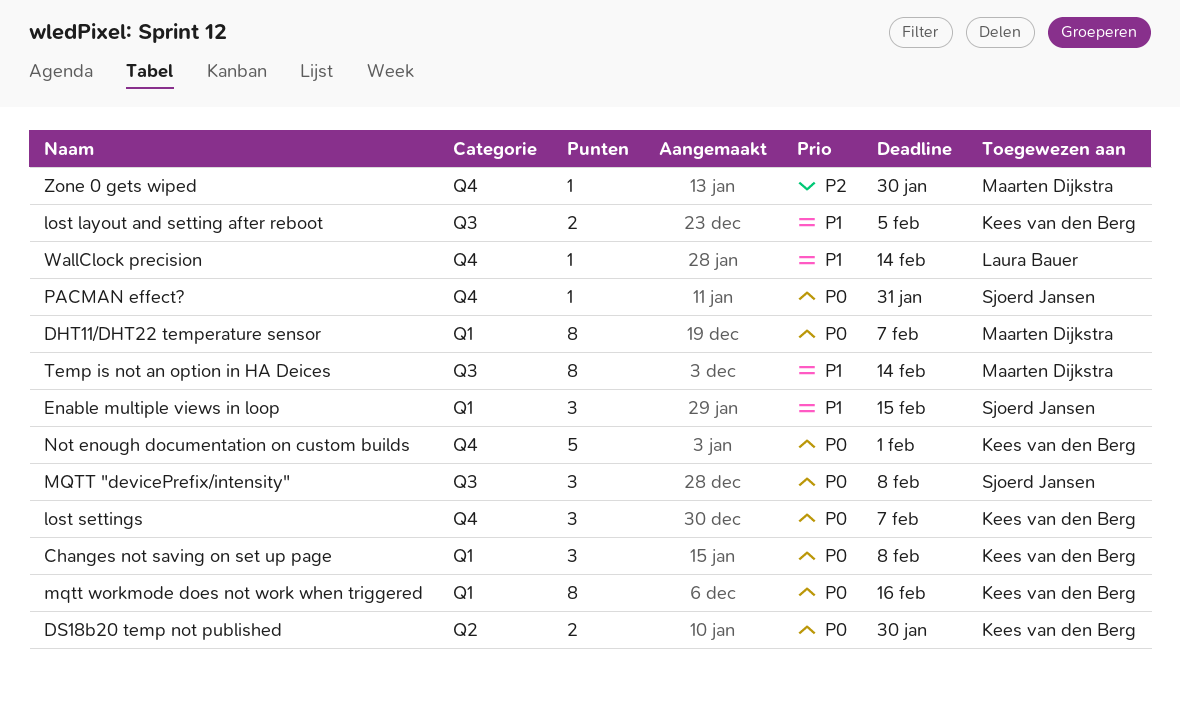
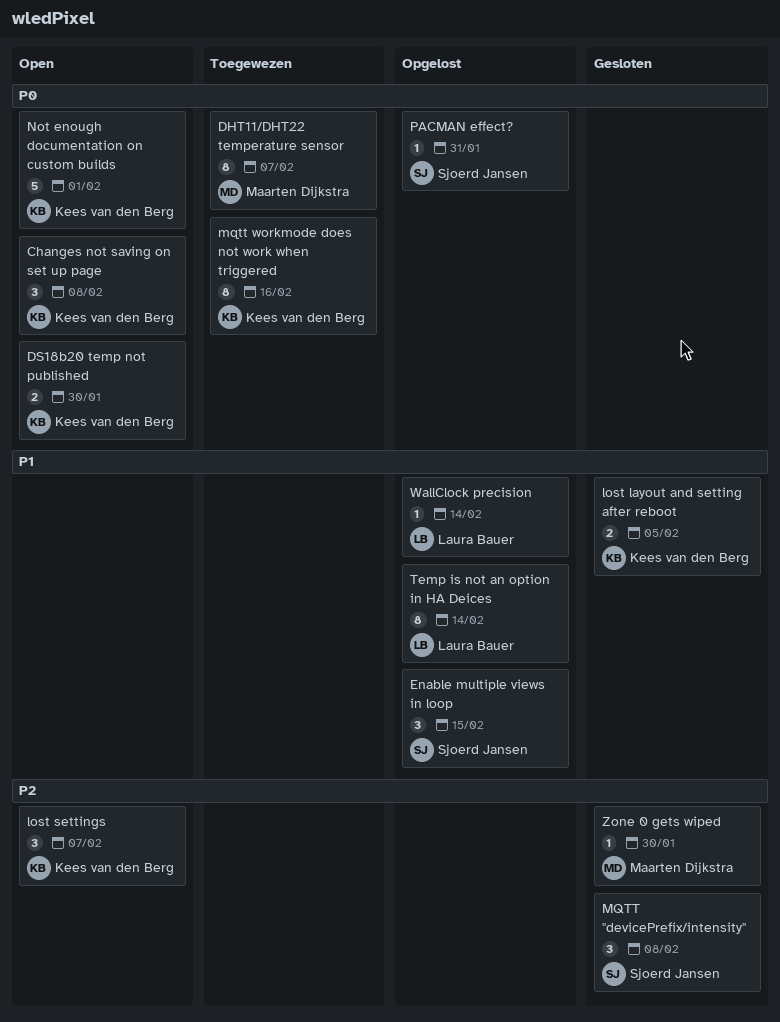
lost settings, priority: P0 -> P2
MQTT "devicePrefix/intensity", priority: P0 -> P2
Temp is not an option in HA Deices, owner: Maarten Dijkstra -> Laura Bauer

